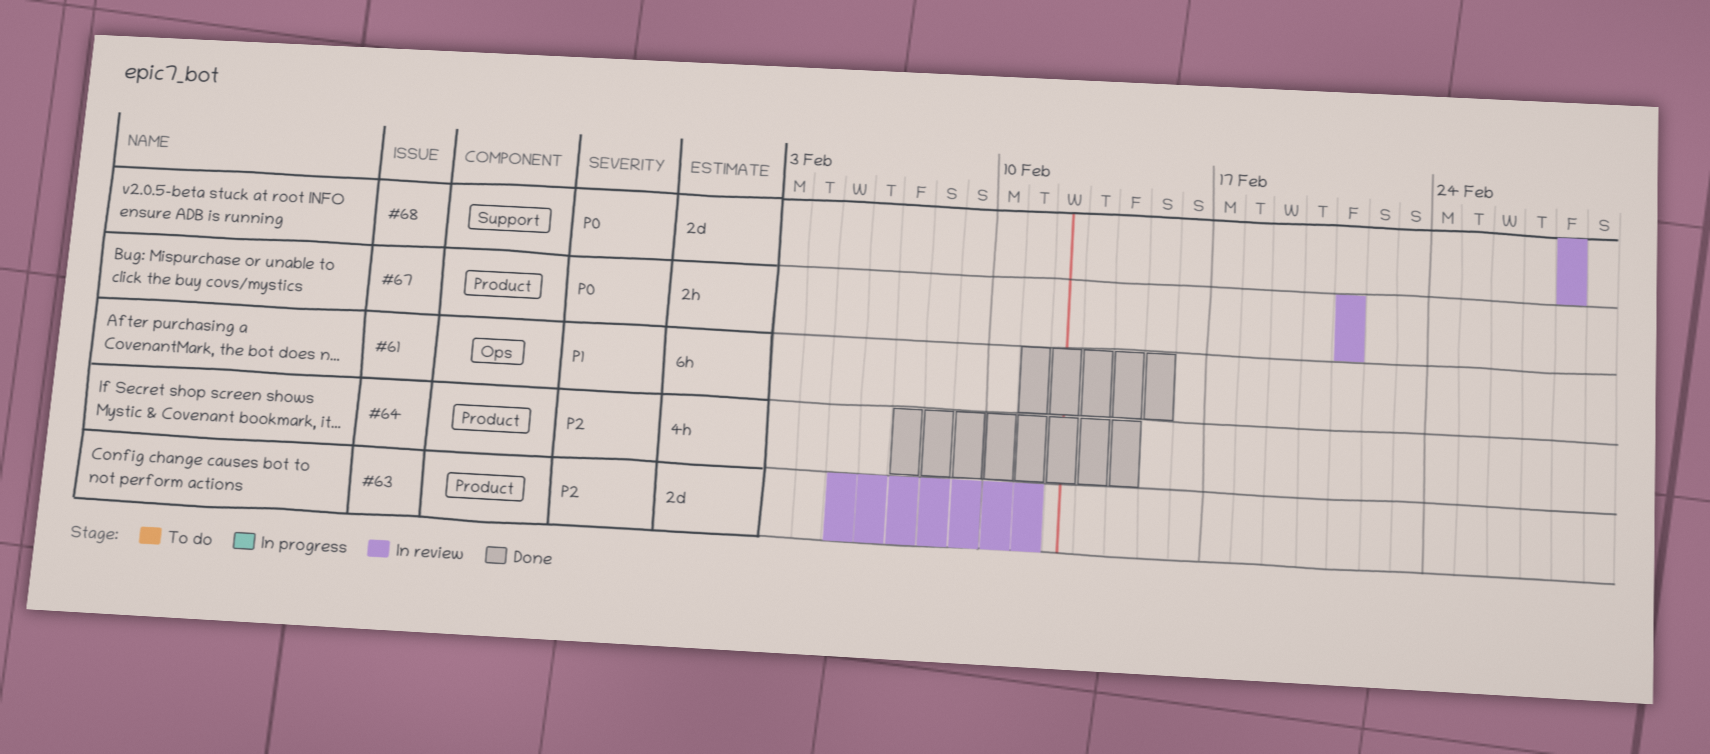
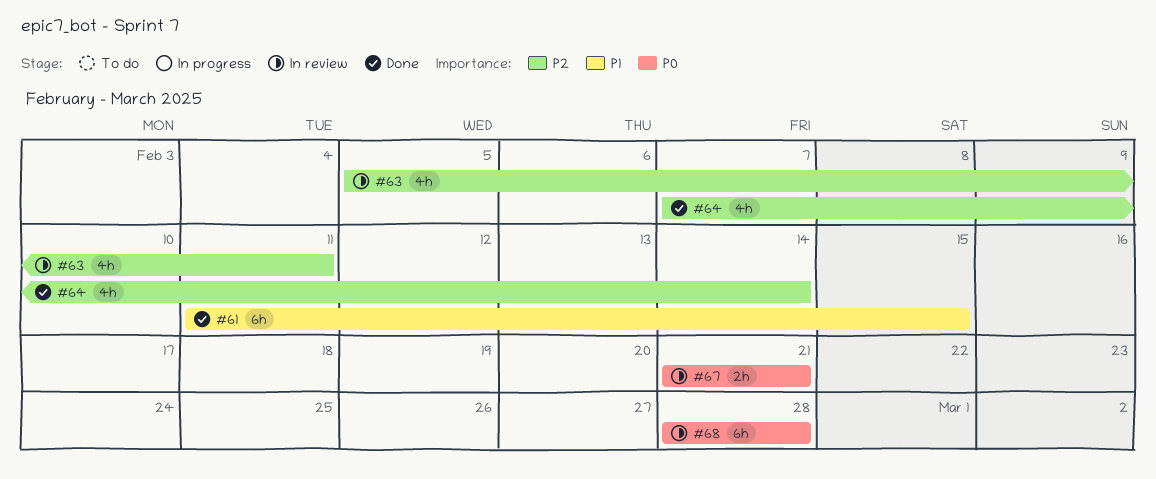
#63, estimate: 2d -> 4h
#68, estimate: 2d -> 6h

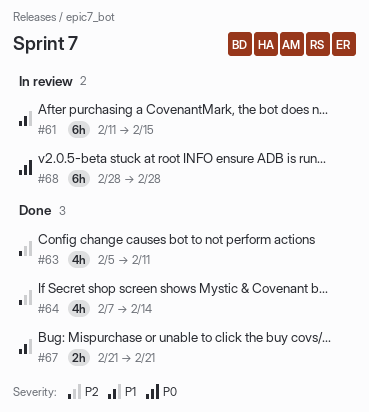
#61, status: Done -> In review
#63, status: In review -> Done
#67, status: In review -> Done
#67, priority: P0 -> P1

